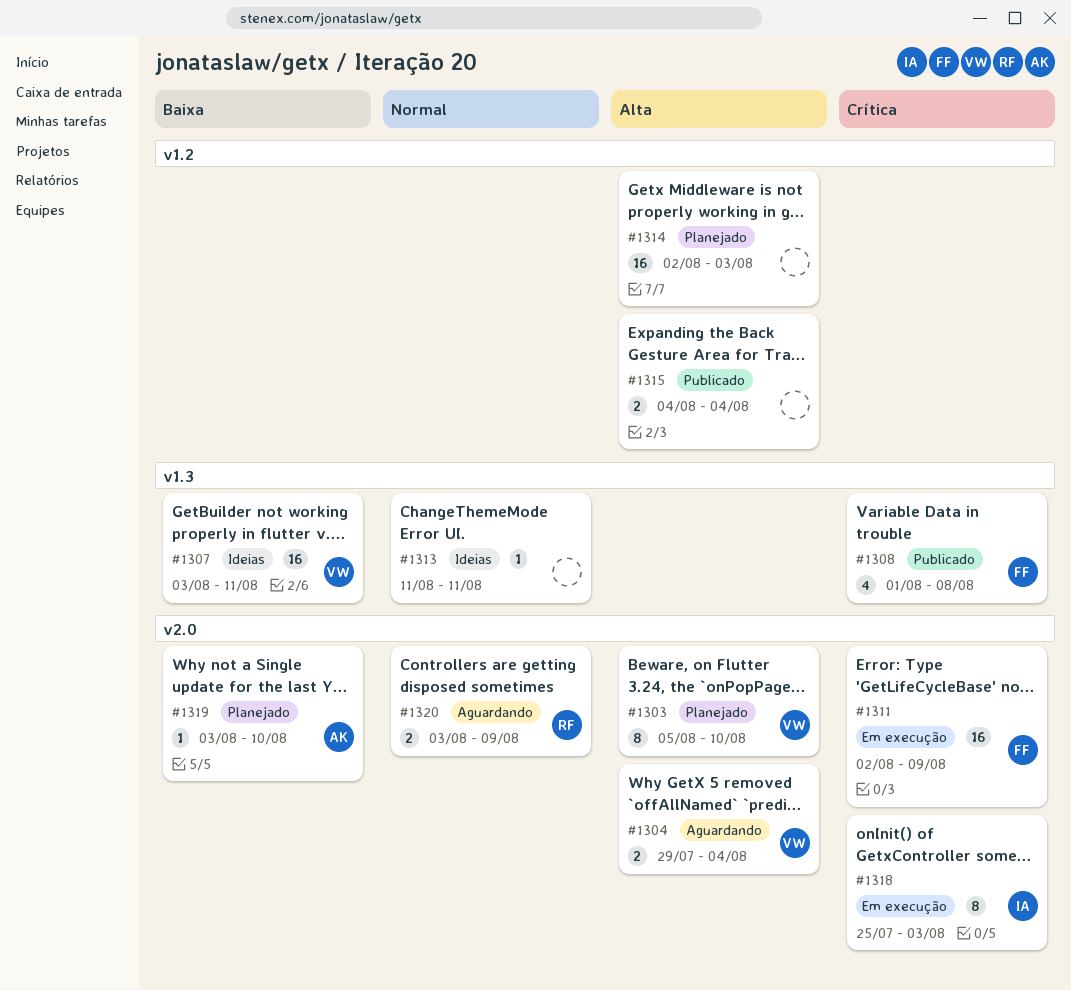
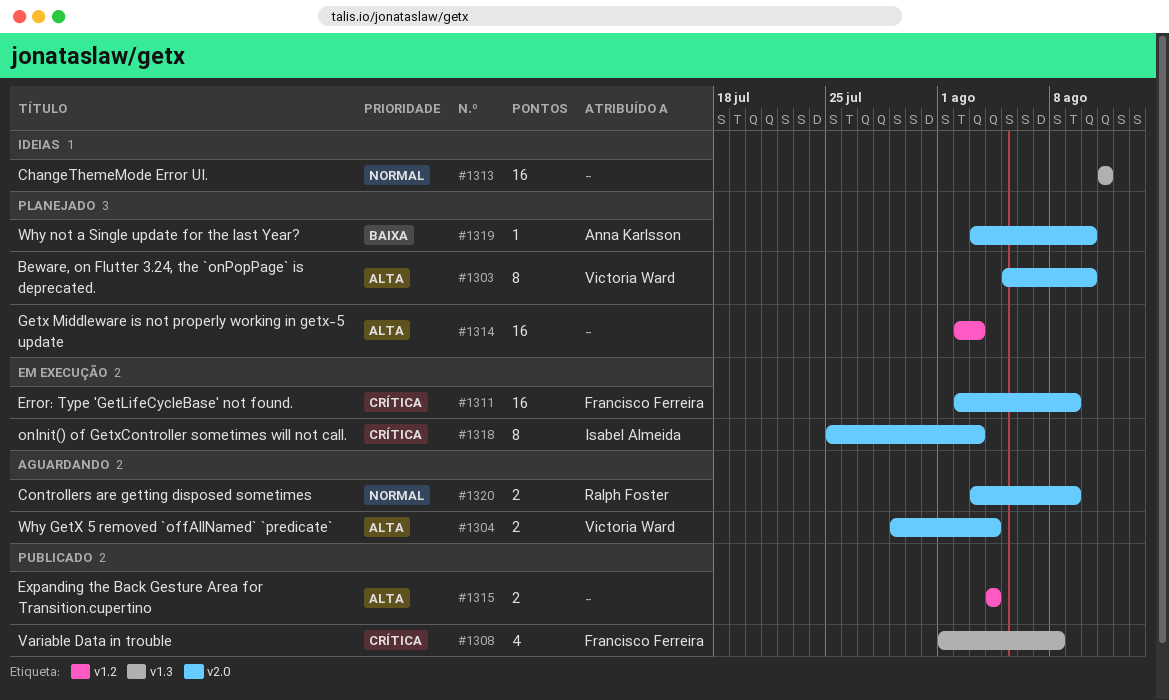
#1307: present -> none
#1313, estimate: 1 -> 16

